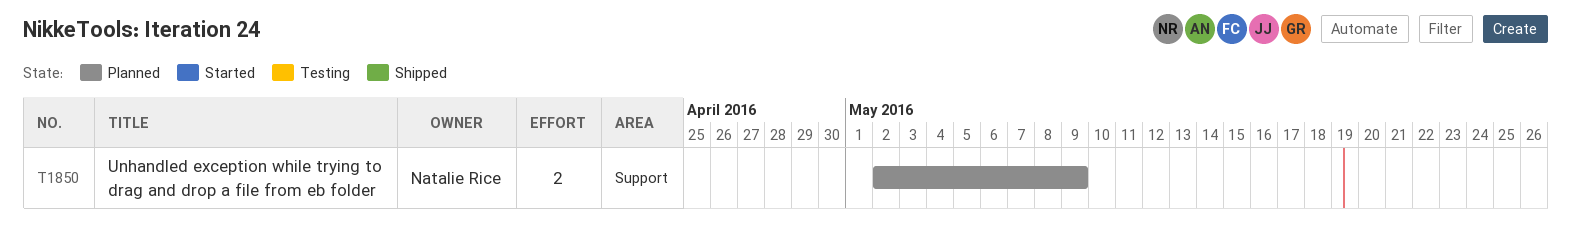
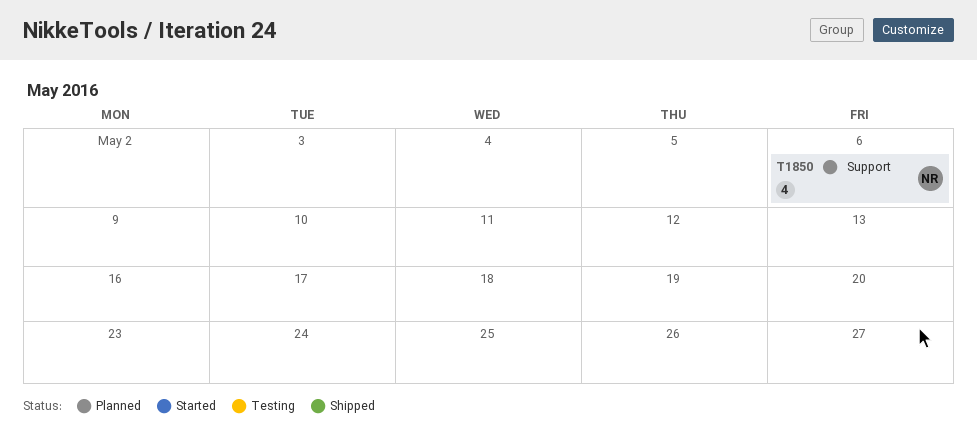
T1850, estimate: 2 -> 4
T1850, due: May 9 -> May 6

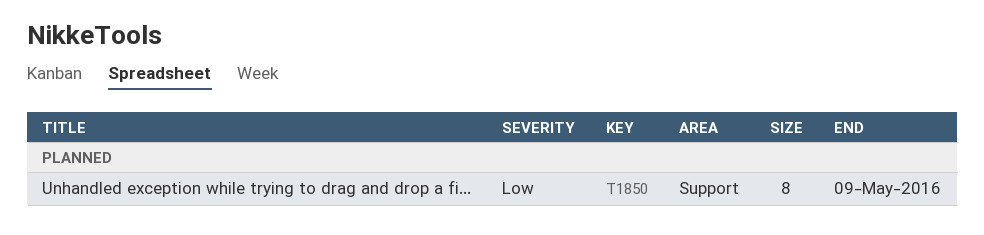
T1850, estimate: 4 -> 8
T1850, due: May 6 -> May 9

